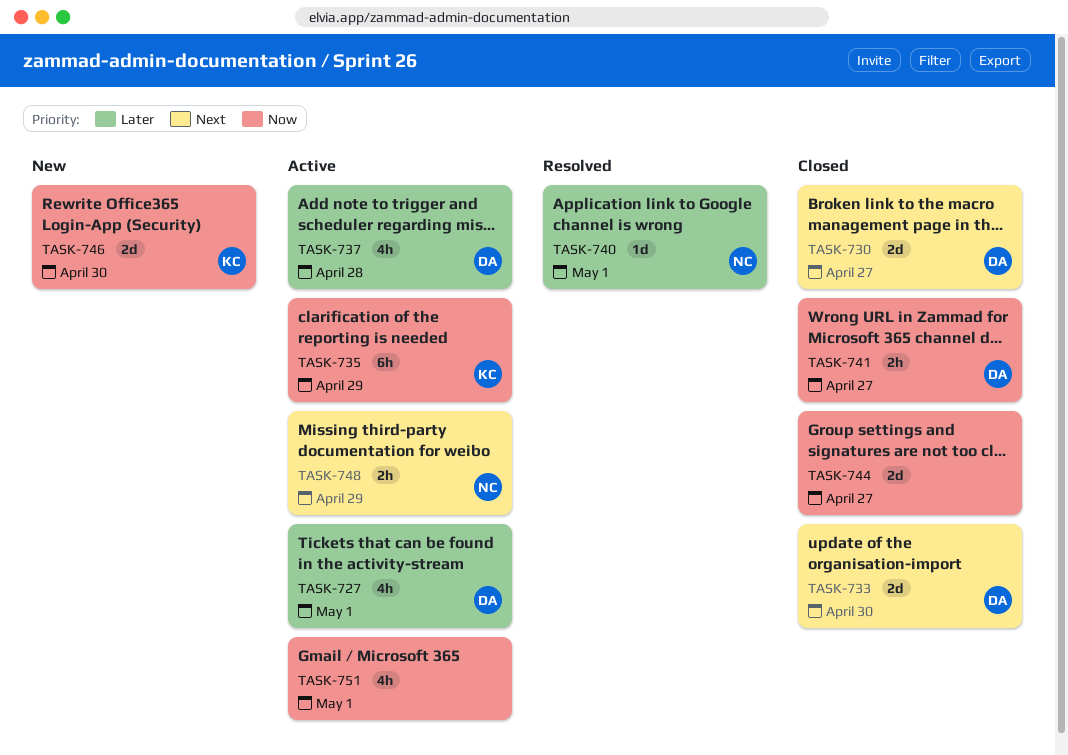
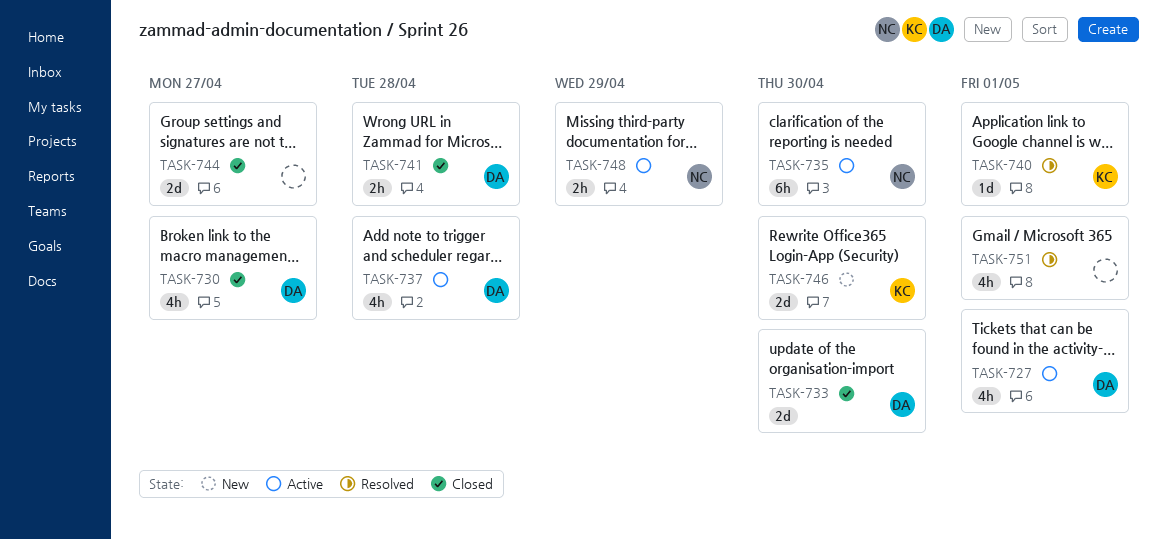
TASK-730, estimate: 2d -> 4h
TASK-735, owner: KC -> NC
TASK-735, due: Apr 29 -> Apr 30
TASK-740, owner: NC -> KC
TASK-741, due: Apr 27 -> Apr 28
TASK-751, status: Active -> Resolved

